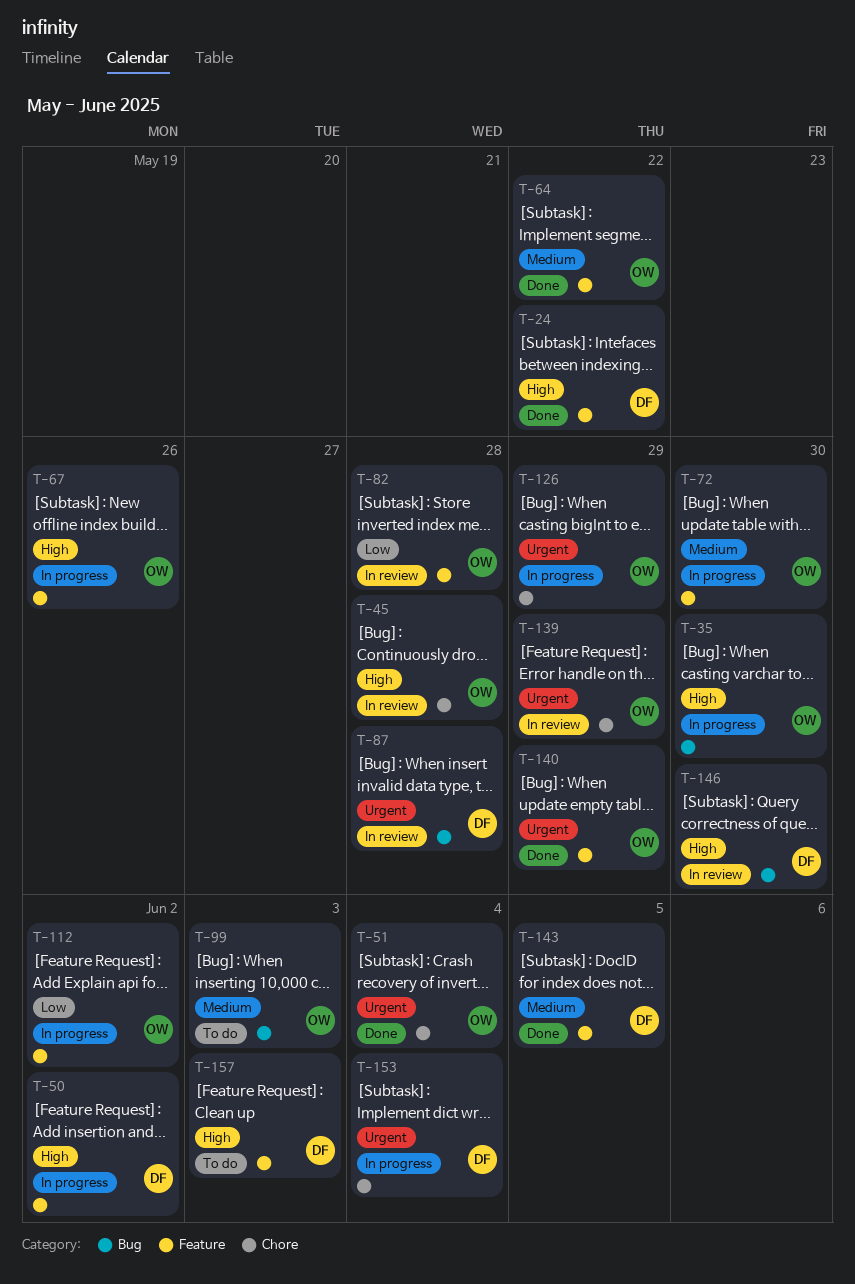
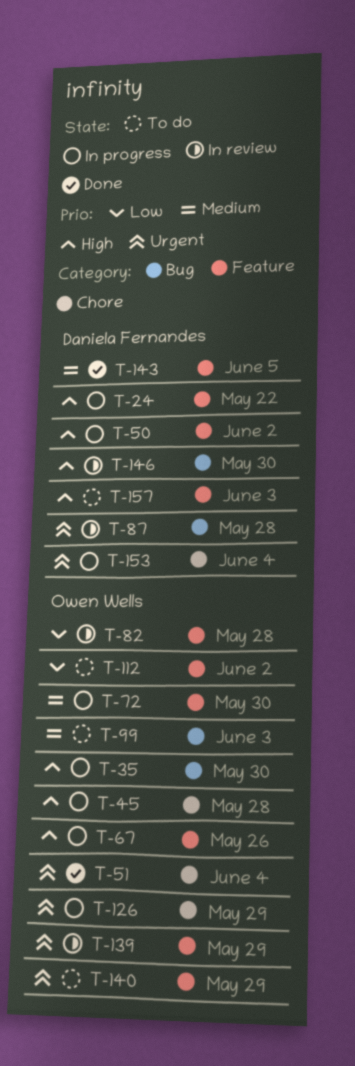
T-24, status: Done -> In progress
T-45, status: In review -> In progress
T-64: present -> none
T-112, status: In progress -> To do
T-139, label: Chore -> Feature
T-140, status: Done -> To do

